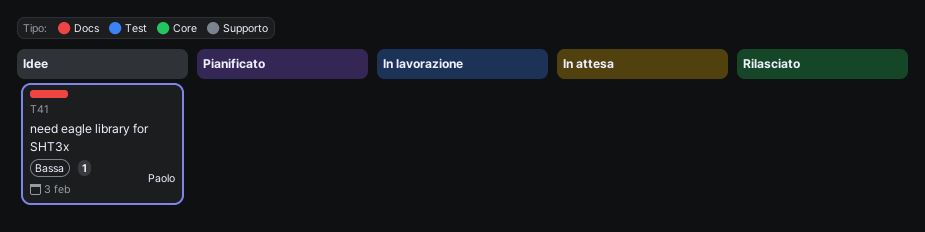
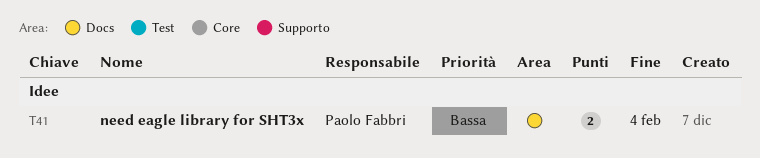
T41, estimate: 1 -> 2
T41, due: Feb 3 -> Feb 4

